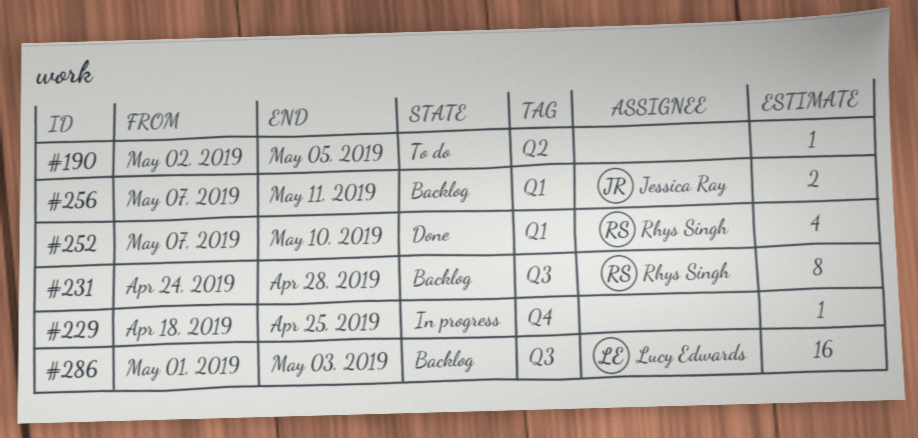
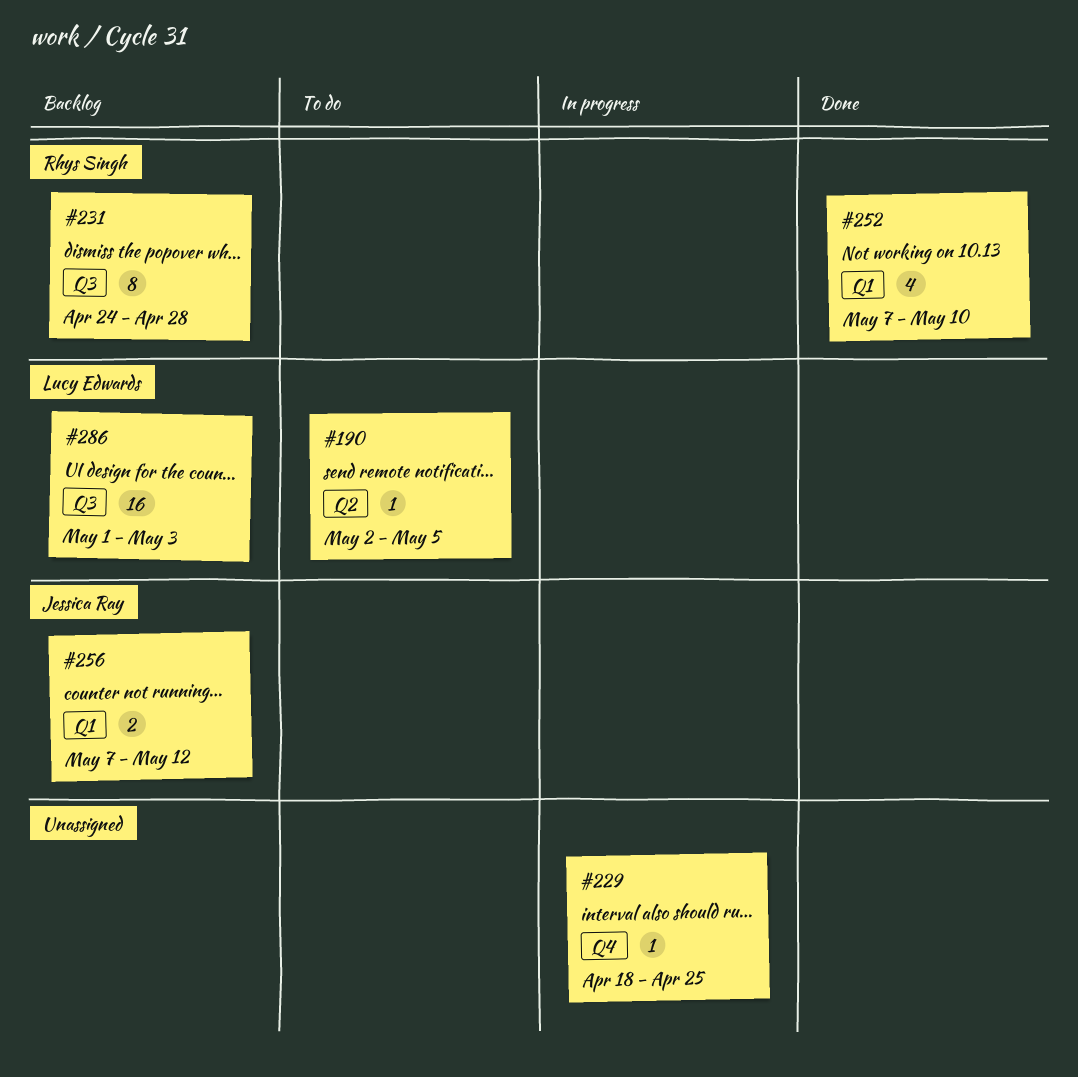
#190, owner: none -> Lucy Edwards
#256, due: May 11 -> May 12

